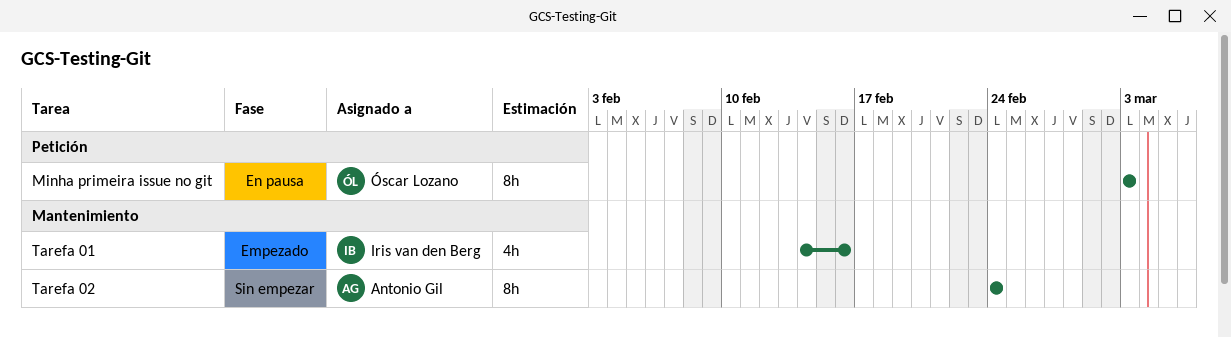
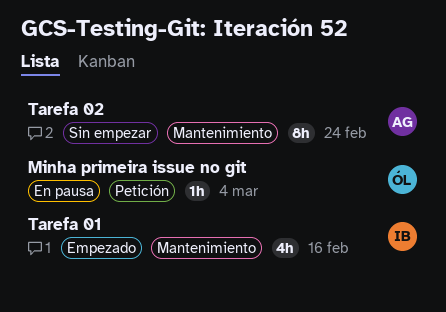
Minha primeira issue no git, estimate: 8h -> 1h
Minha primeira issue no git, due: Mar 3 -> Mar 4

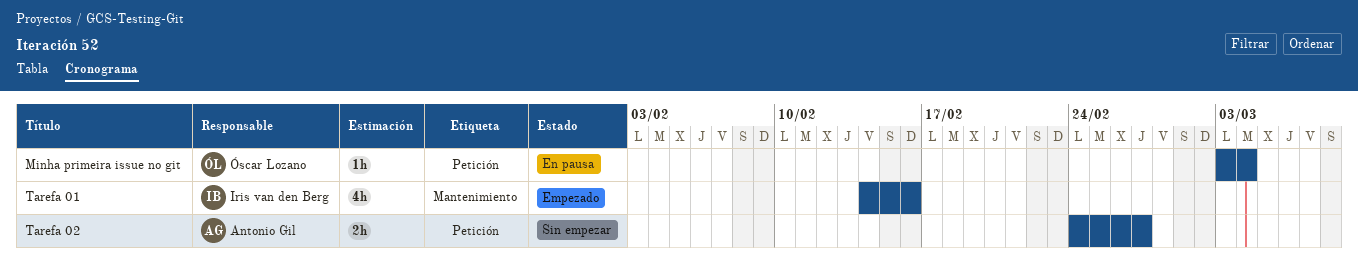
Tarefa 02, label: Mantenimiento -> Petición
Tarefa 02, estimate: 8h -> 2h
Tarefa 02, due: Feb 24 -> Feb 27

